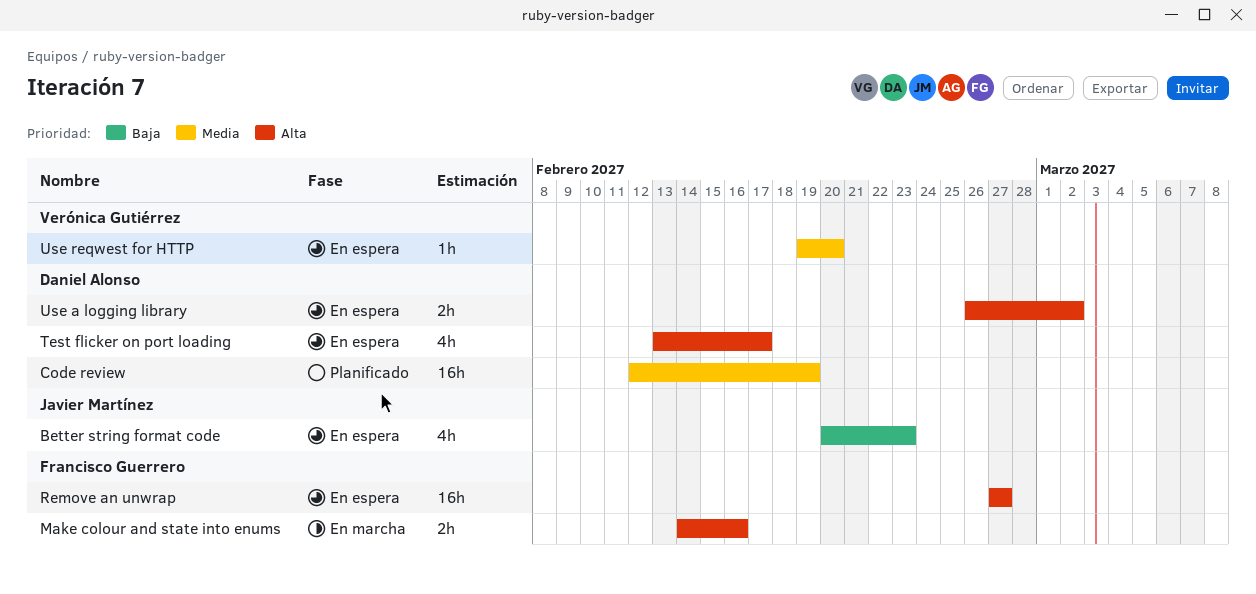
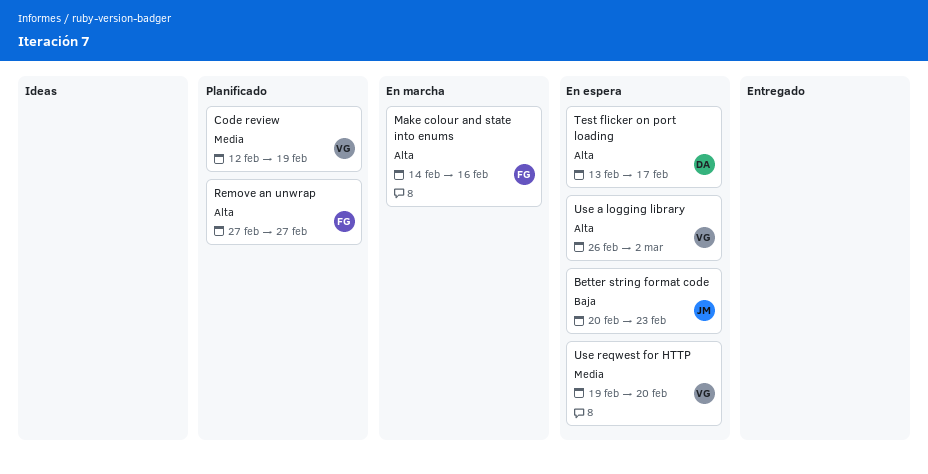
Code review, owner: Daniel Alonso -> Verónica Gutiérrez
Remove an unwrap, status: En espera -> Planificado
Use a logging library, owner: Daniel Alonso -> Verónica Gutiérrez

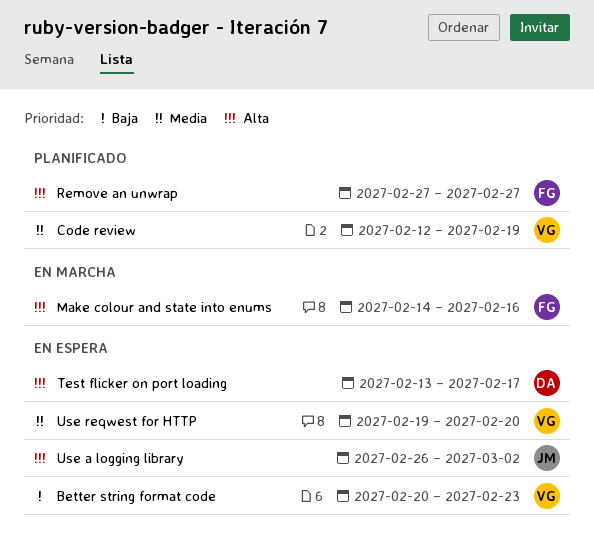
Better string format code, owner: JM -> VG
Use a logging library, owner: VG -> JM

